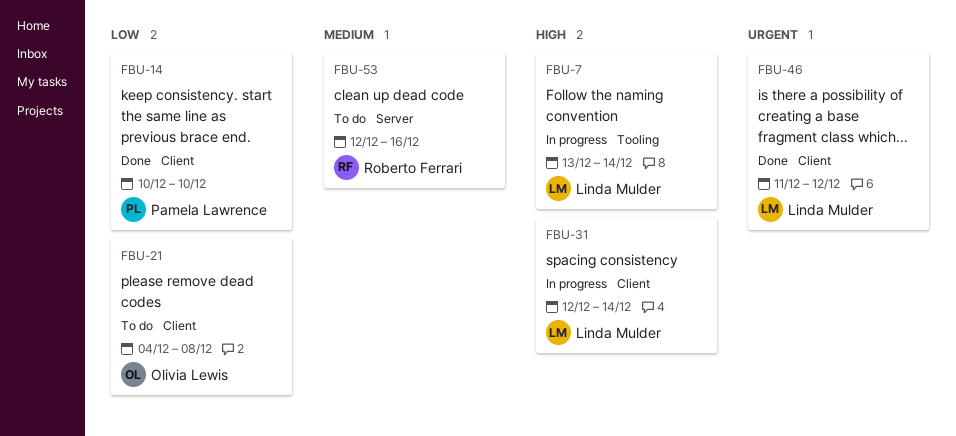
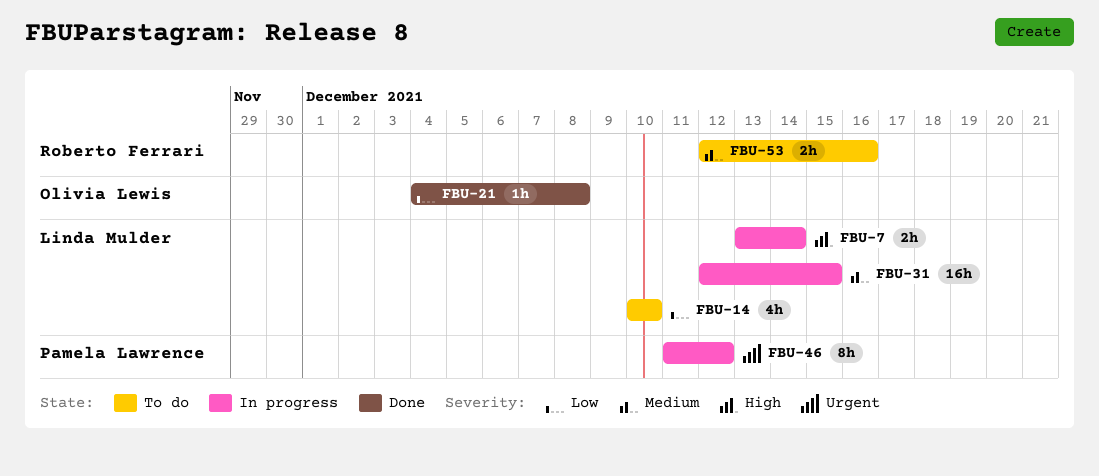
FBU-14, status: Done -> To do
FBU-14, owner: Pamela Lawrence -> Linda Mulder
FBU-21, status: To do -> Done
FBU-31, priority: High -> Medium
FBU-31, due: Dec 14 -> Dec 15
FBU-46, status: Done -> In progress
FBU-46, owner: Linda Mulder -> Pamela Lawrence

